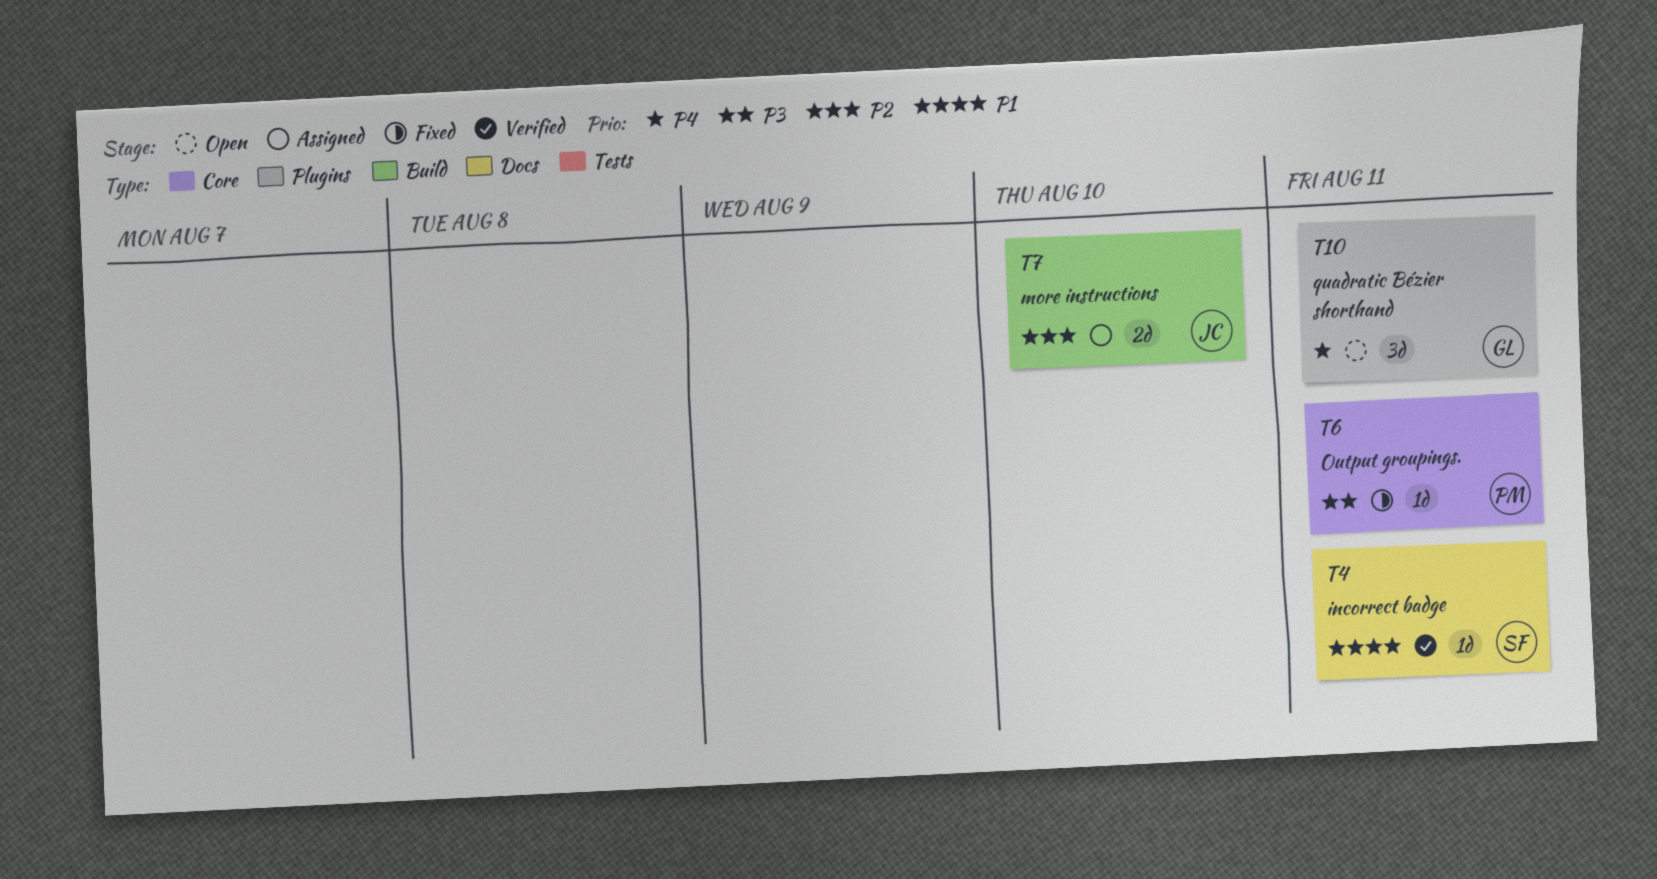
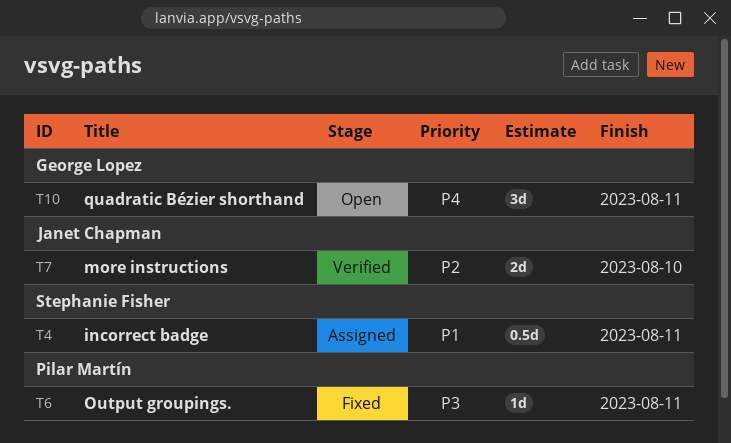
T4, status: Verified -> Assigned
T4, estimate: 1d -> 0.5d
T7, status: Assigned -> Verified

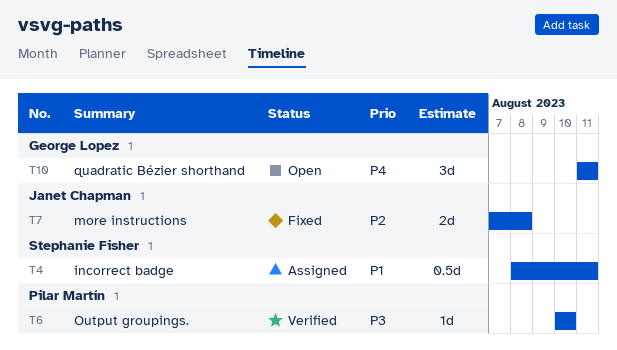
T6, status: Fixed -> Verified
T6, due: Aug 11 -> Aug 10
T7, status: Verified -> Fixed
T7, due: Aug 10 -> Aug 8

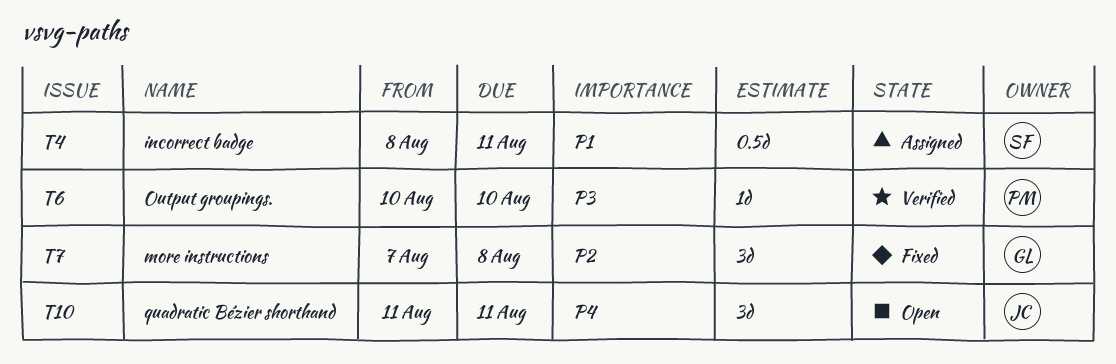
T7, owner: Janet Chapman -> George Lopez
T7, estimate: 2d -> 3d
T10, owner: George Lopez -> Janet Chapman

